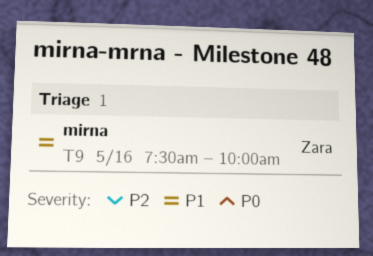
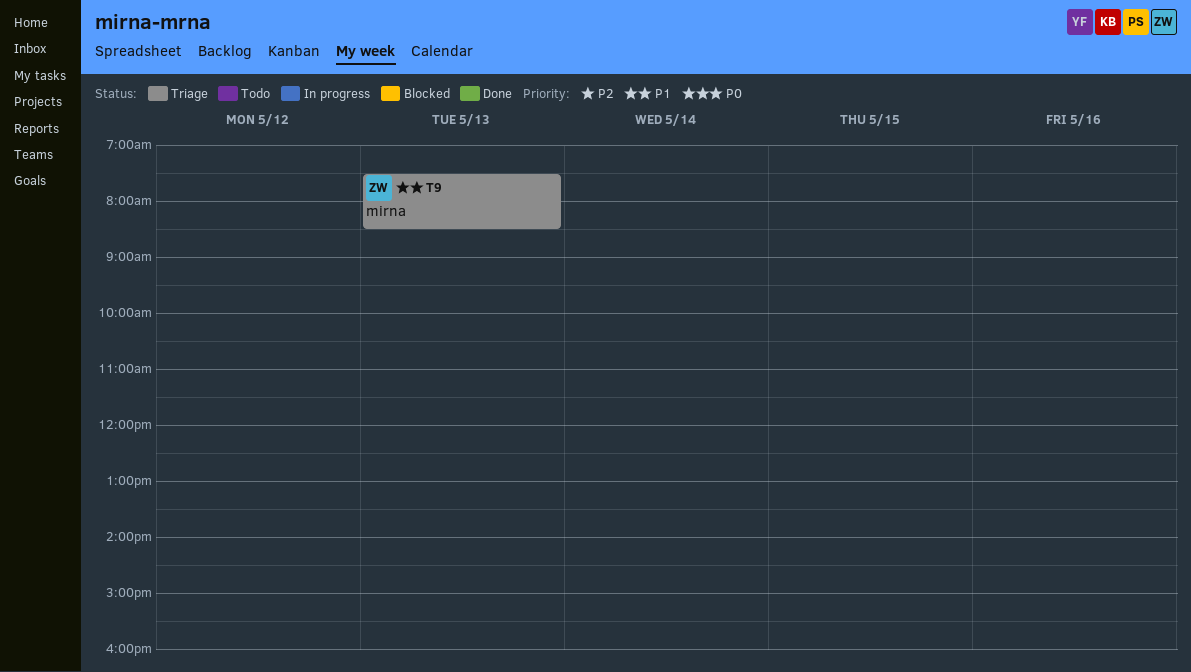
T9, day: May 16 -> May 13
T9, ends: 10:00 -> 08:30

